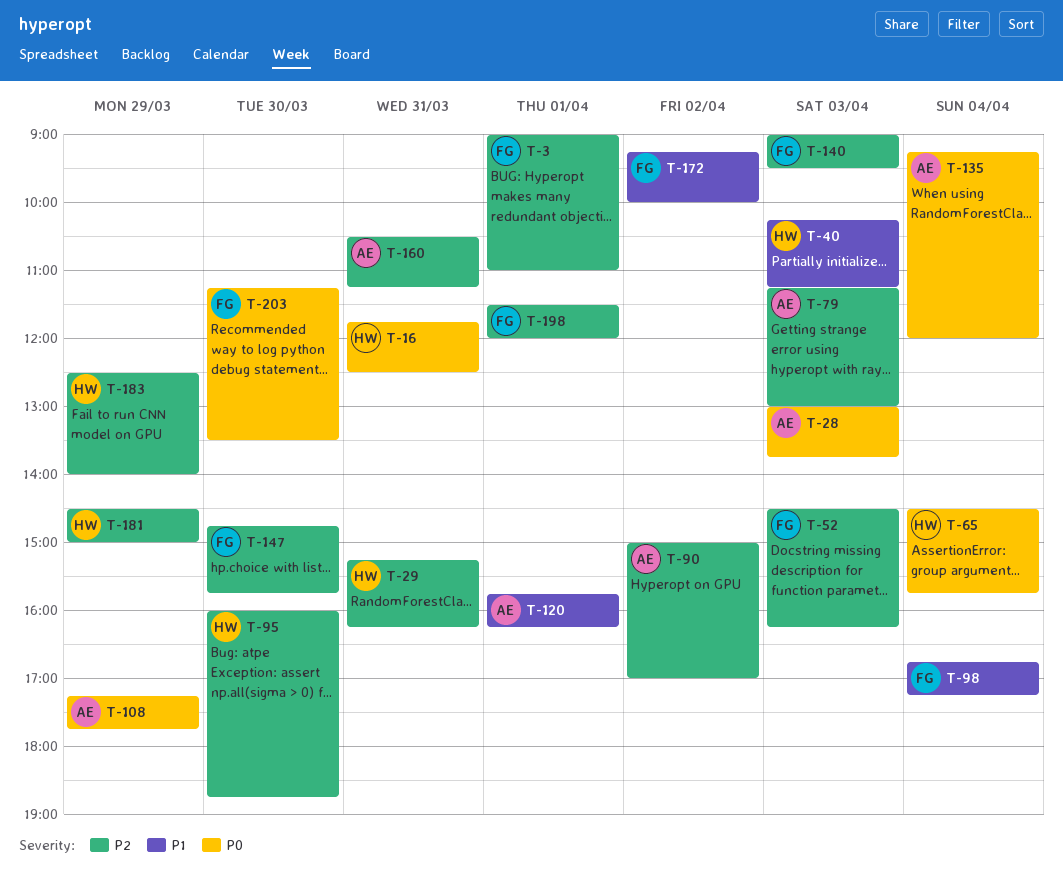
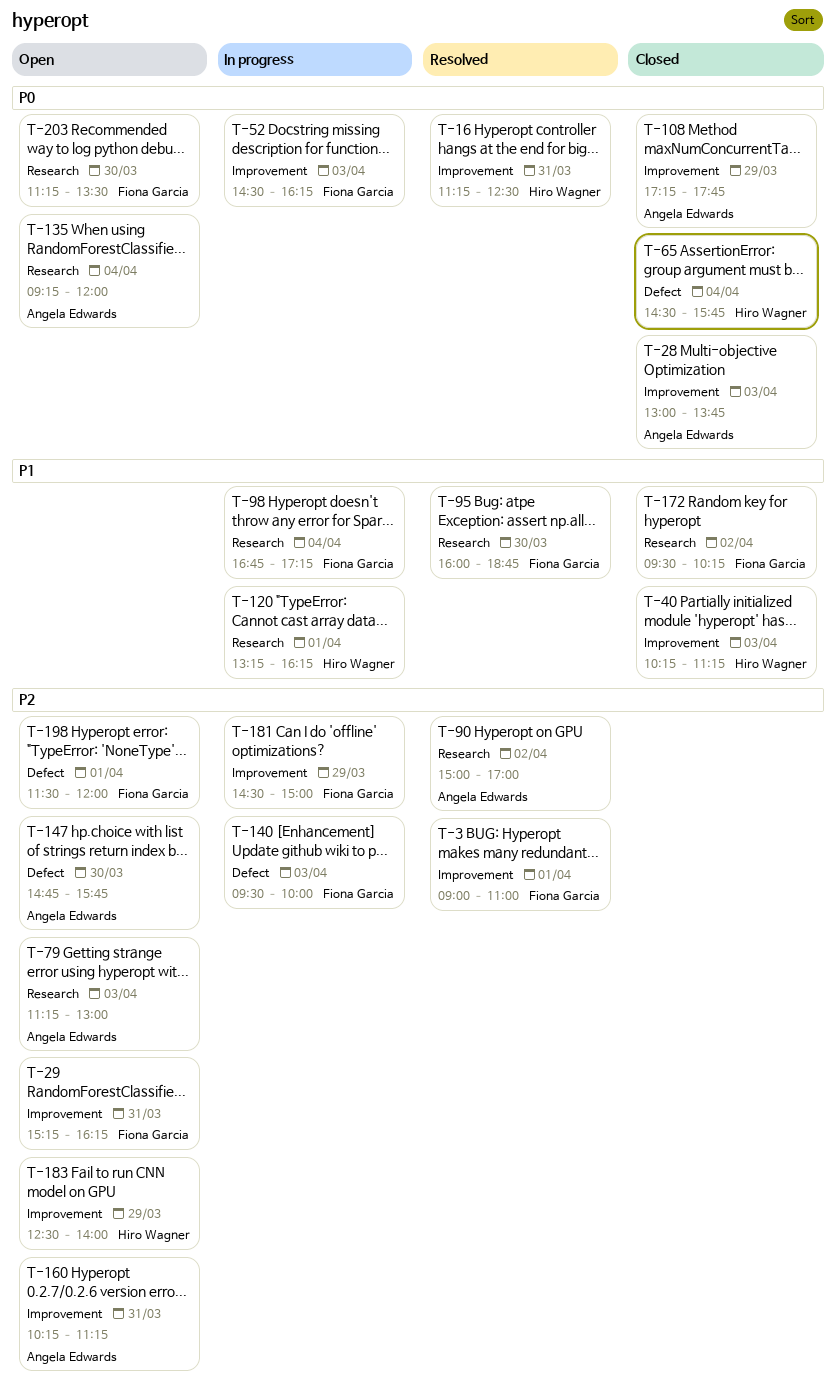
T-16, begins: 11:45 -> 11:15
T-29, owner: Hiro Wagner -> Fiona Garcia
T-52, priority: P2 -> P0
T-95, owner: Hiro Wagner -> Fiona Garcia
T-95, priority: P2 -> P1
T-120, owner: Angela Edwards -> Hiro Wagner
T-120, begins: 15:45 -> 13:15
T-140, begins: 09:00 -> 09:30
T-140, ends: 09:30 -> 10:00
T-147, owner: Fiona Garcia -> Angela Edwards
T-160, begins: 10:30 -> 10:15
T-172, begins: 09:15 -> 09:30
T-172, ends: 10:00 -> 10:15
T-181, owner: Hiro Wagner -> Fiona Garcia

